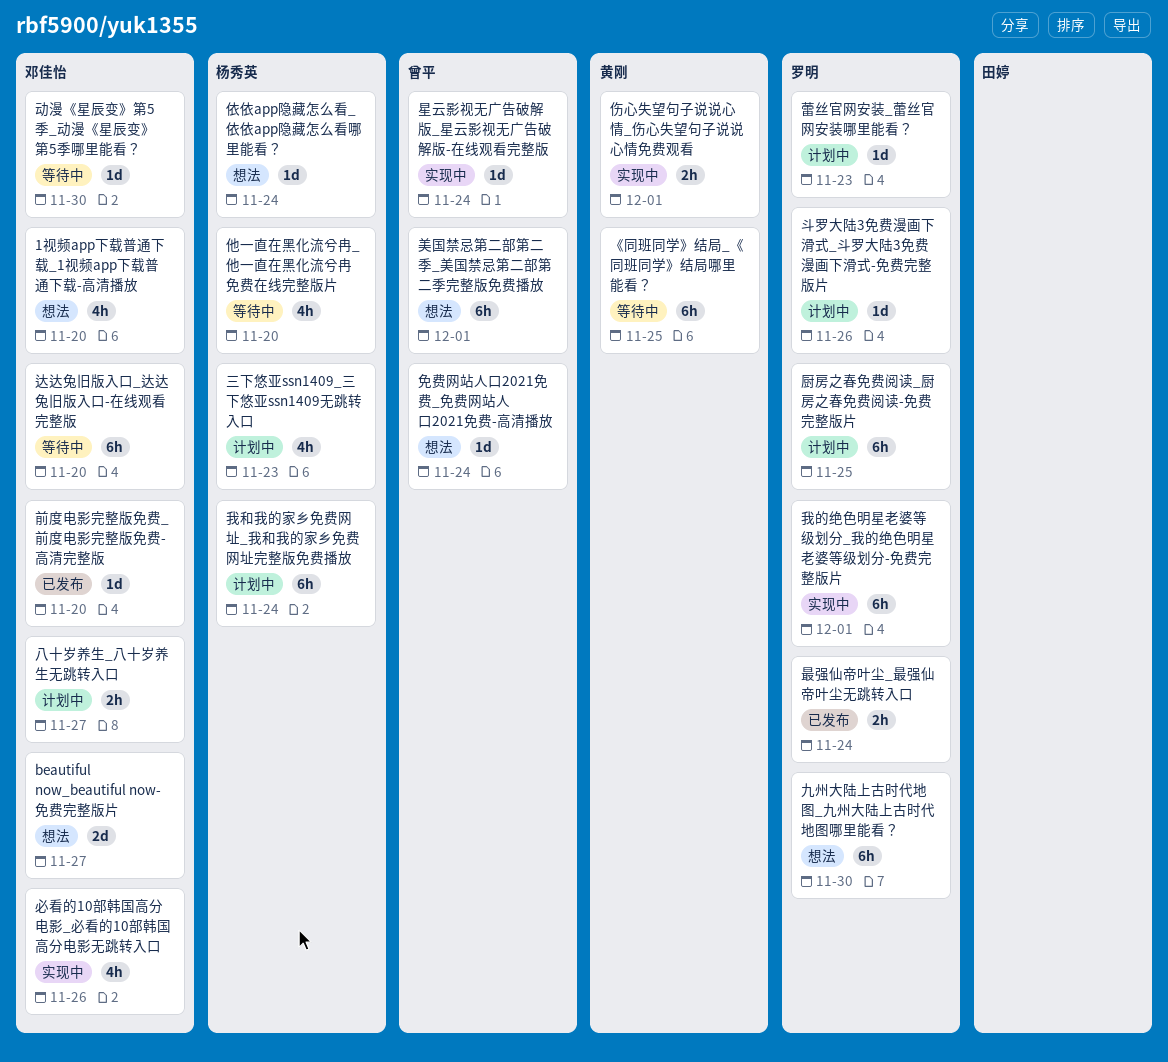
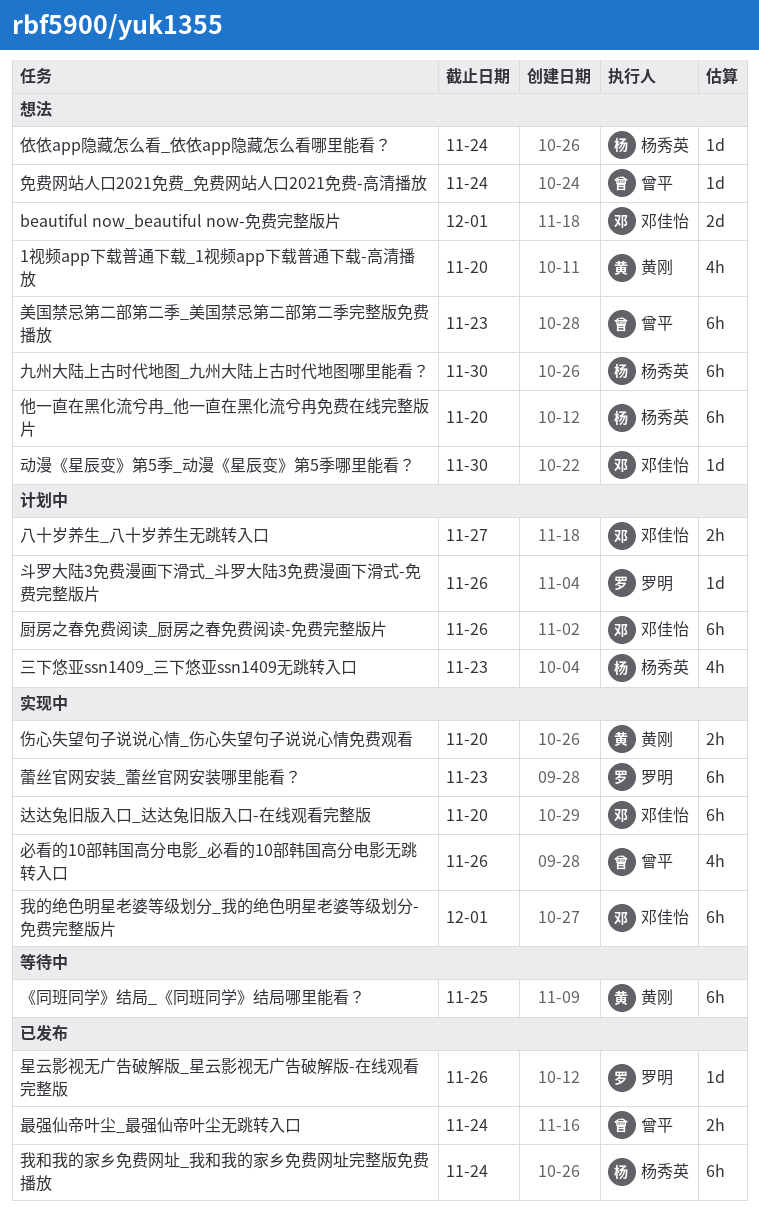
1视频app下载普通下载_1视频app下载普通下载-高清播放, owner: 邓佳怡 -> 黄刚
beautiful now_beautiful now-免费完整版片, due: Nov 27 -> Dec 1
九州大陆上古时代地图_九州大陆上古时代地图哪里能看？, owner: 罗明 -> 杨秀英
他一直在黑化流兮冉_他一直在黑化流兮冉免费在线完整版片, status: 等待中 -> 想法
他一直在黑化流兮冉_他一直在黑化流兮冉免费在线完整版片, estimate: 4h -> 6h
伤心失望句子说说心情_伤心失望句子说说心情免费观看, due: Dec 1 -> Nov 20
前度电影完整版免费_前度电影完整版免费-高清完整版: present -> none
动漫《星辰变》第5季_动漫《星辰变》第5季哪里能看？, status: 等待中 -> 想法
厨房之春免费阅读_厨房之春免费阅读-免费完整版片, owner: 罗明 -> 邓佳怡
厨房之春免费阅读_厨房之春免费阅读-免费完整版片, due: Nov 25 -> Nov 26
必看的10部韩国高分电影_必看的10部韩国高分电影无跳转入口, owner: 邓佳怡 -> 曾平
我和我的家乡免费网址_我和我的家乡免费网址完整版免费播放, status: 计划中 -> 已发布
我的绝色明星老婆等级划分_我的绝色明星老婆等级划分-免费完整版片, owner: 罗明 -> 邓佳怡
星云影视无广告破解版_星云影视无广告破解版-在线观看完整版, status: 实现中 -> 已发布
星云影视无广告破解版_星云影视无广告破解版-在线观看完整版, owner: 曾平 -> 罗明
星云影视无广告破解版_星云影视无广告破解版-在线观看完整版, due: Nov 24 -> Nov 26
最强仙帝叶尘_最强仙帝叶尘无跳转入口, owner: 罗明 -> 曾平
美国禁忌第二部第二季_美国禁忌第二部第二季完整版免费播放, due: Dec 1 -> Nov 23
蕾丝官网安装_蕾丝官网安装哪里能看？, status: 计划中 -> 实现中
蕾丝官网安装_蕾丝官网安装哪里能看？, estimate: 1d -> 6h
达达兔旧版入口_达达兔旧版入口-在线观看完整版, status: 等待中 -> 实现中

